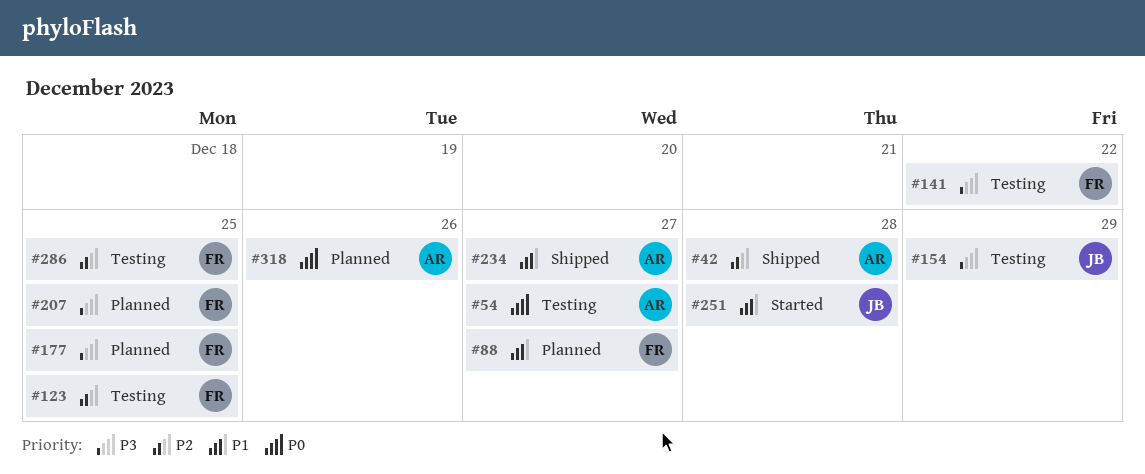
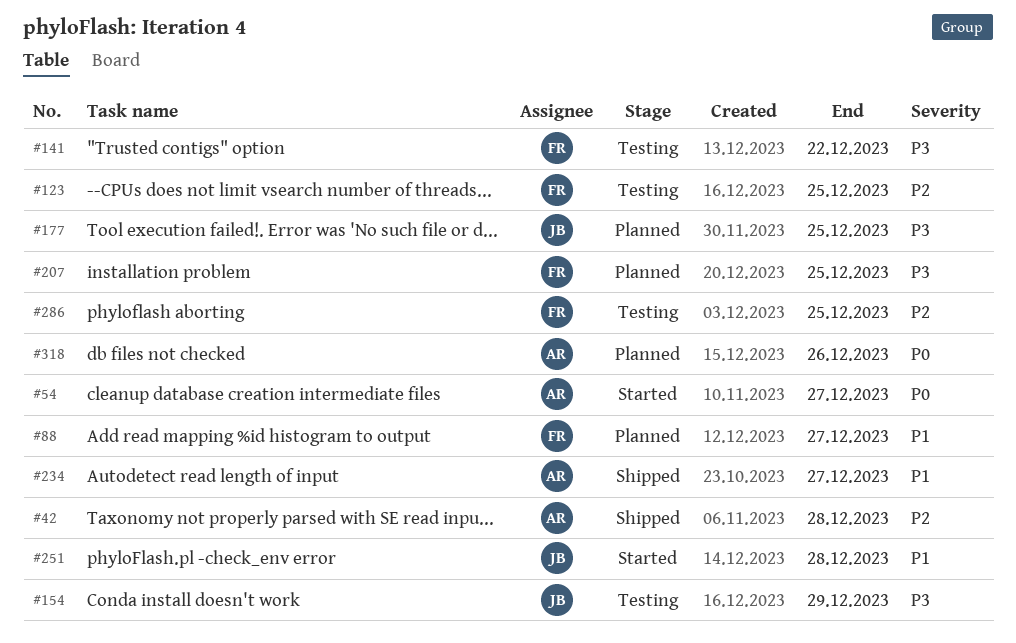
#54, status: Testing -> Started
#177, owner: FR -> JB

